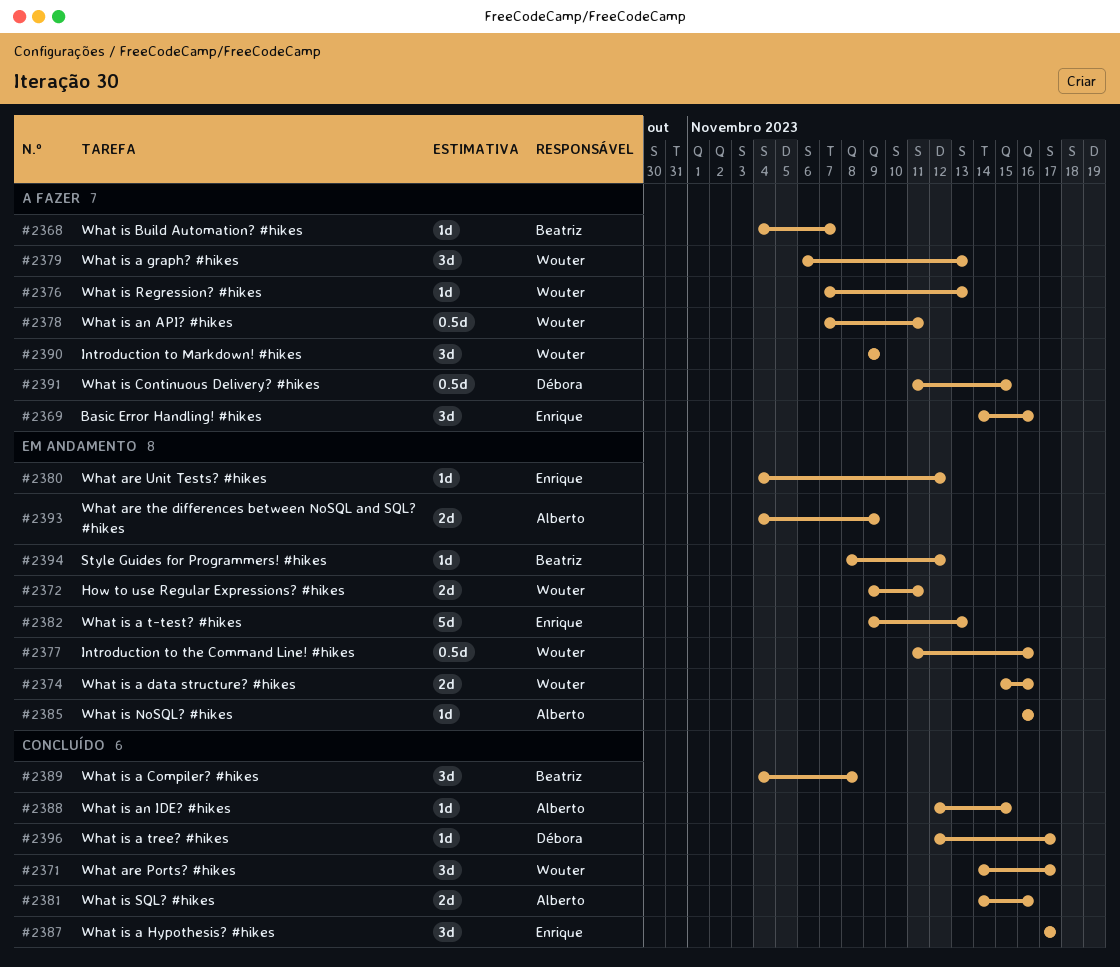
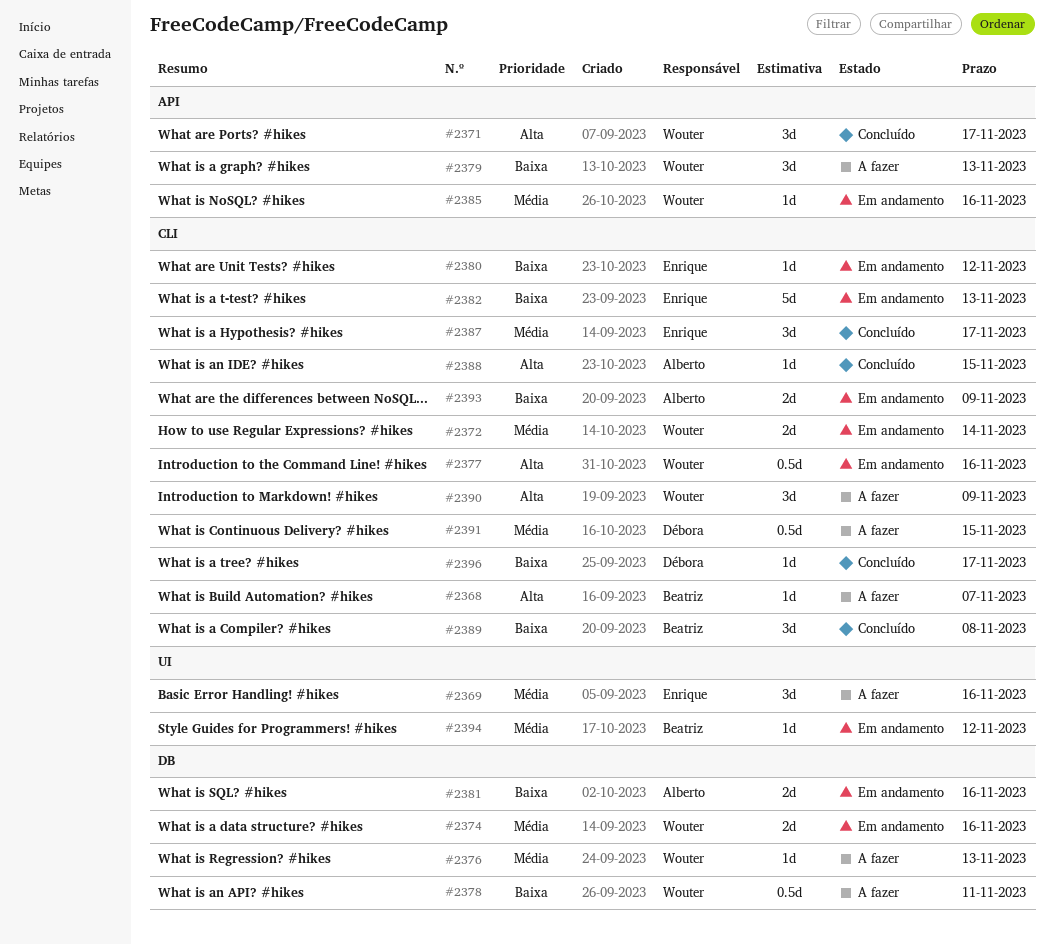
#2372, due: Nov 11 -> Nov 14
#2381, status: Concluído -> Em andamento
#2385, owner: Alberto -> Wouter

